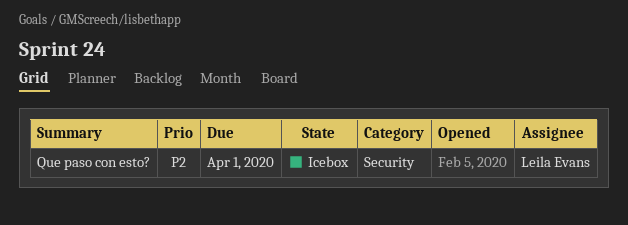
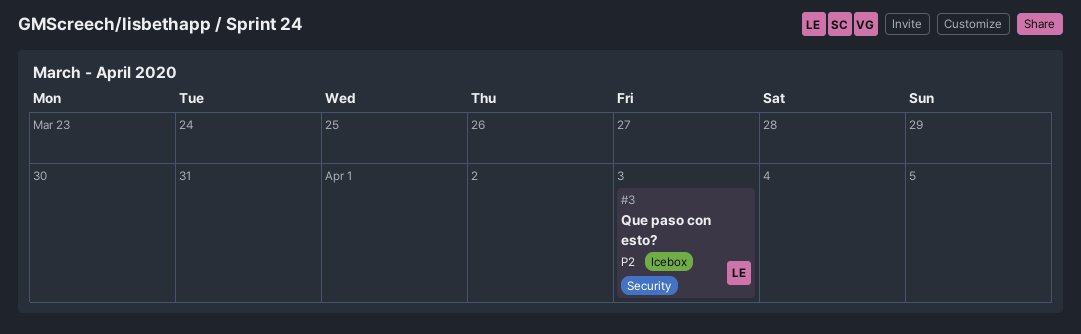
Que paso con esto?, due: Apr 1 -> Apr 3

